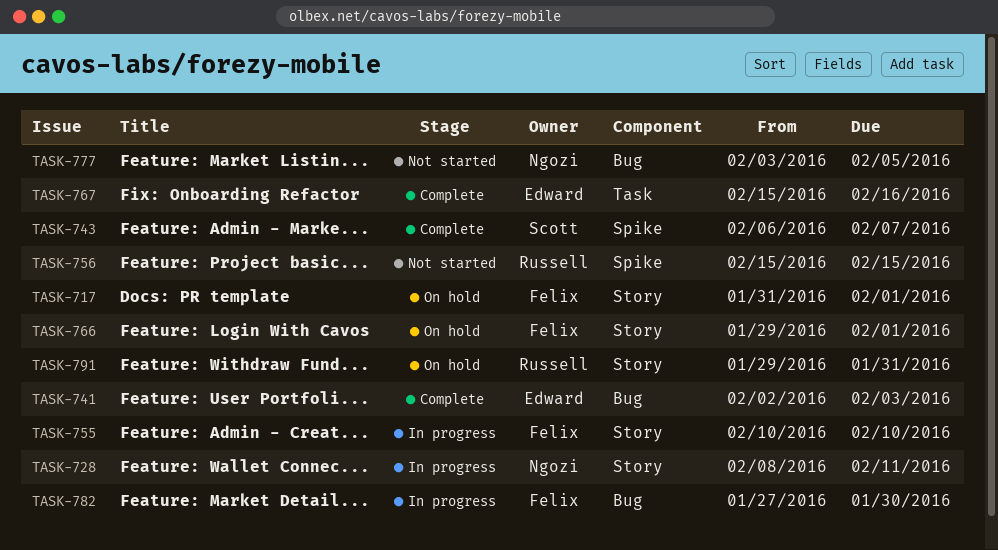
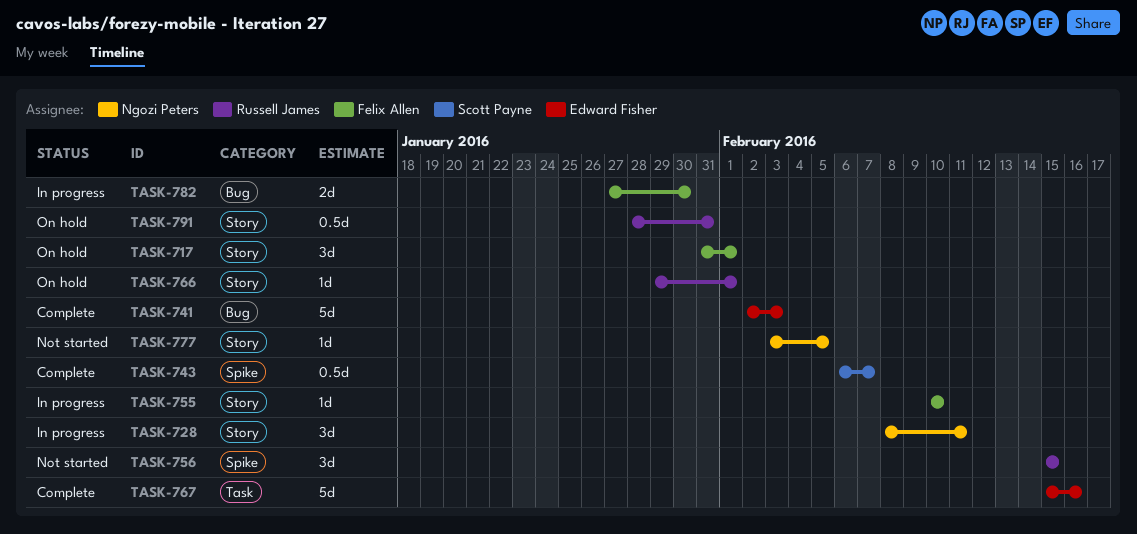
TASK-766, owner: Felix Allen -> Russell James
TASK-777, label: Bug -> Story
TASK-791, start: Jan 29 -> Jan 28

